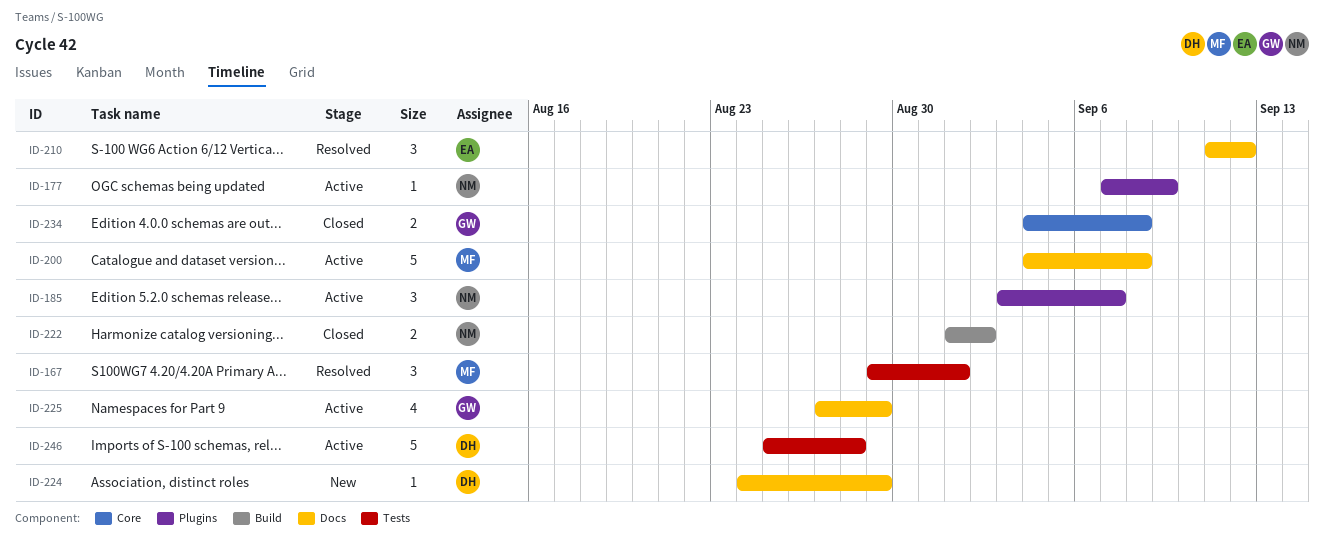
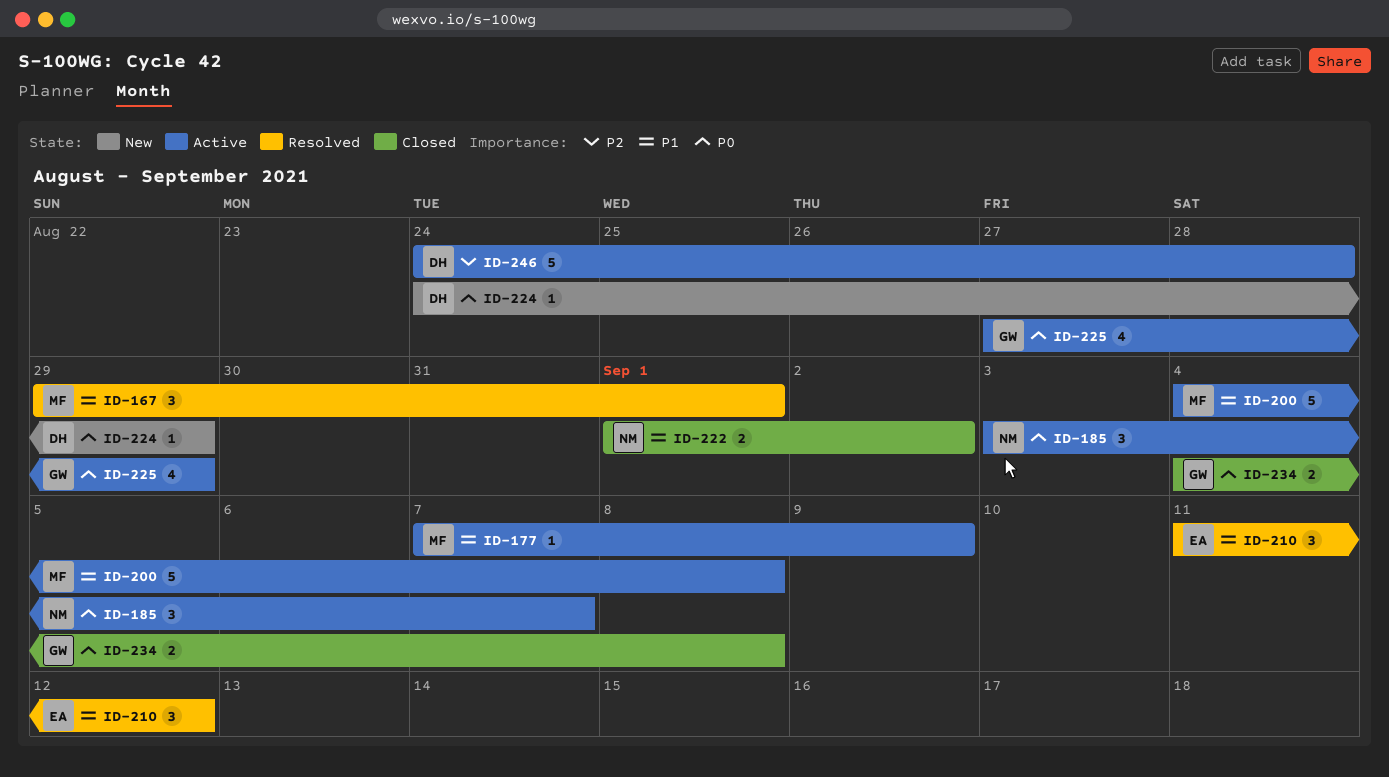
ID-177, owner: NM -> MF
ID-246, start: Aug 25 -> Aug 24

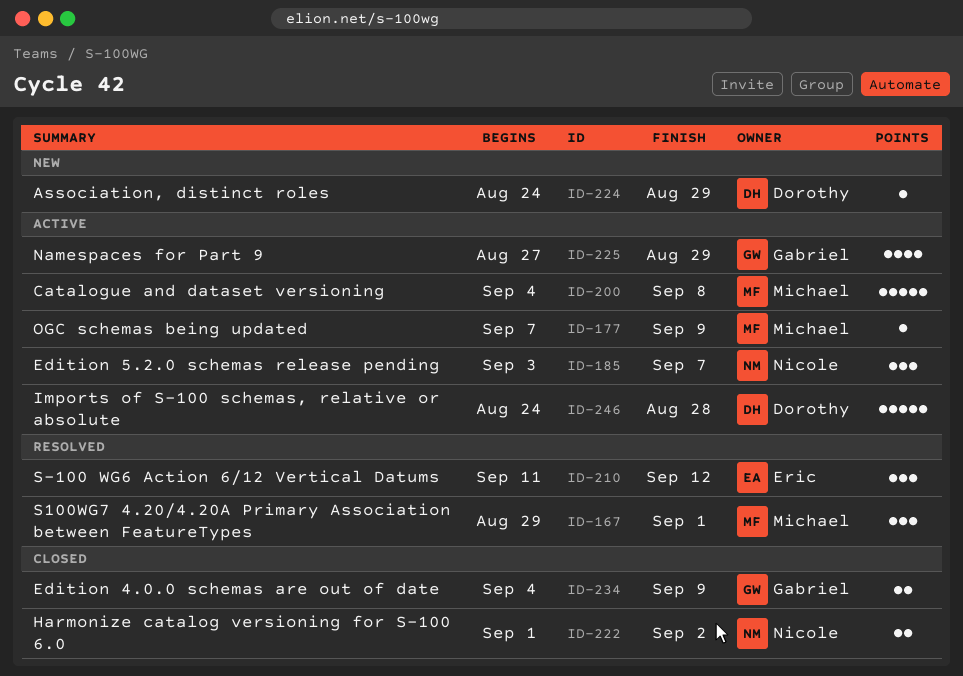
ID-234, due: Sep 8 -> Sep 9

